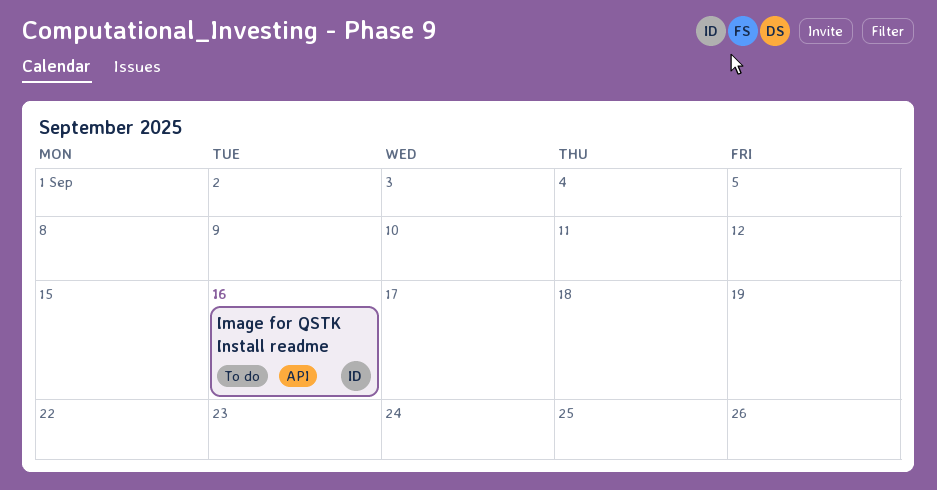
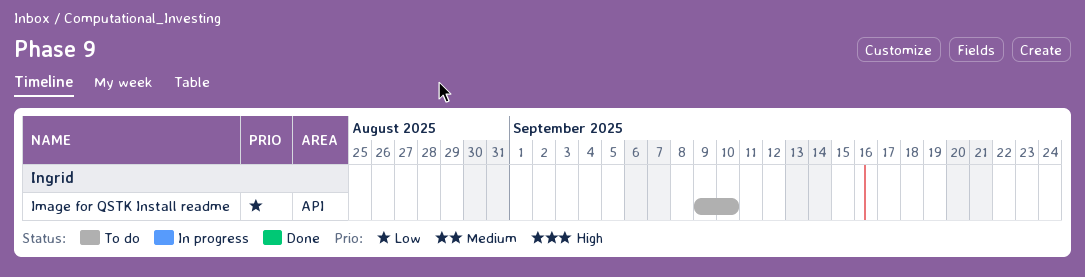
Image for QSTK Install readme, due: Sep 16 -> Sep 10

